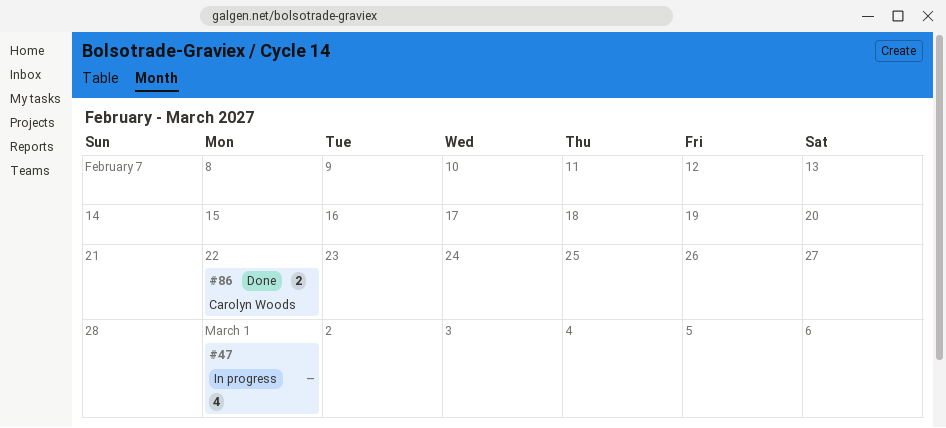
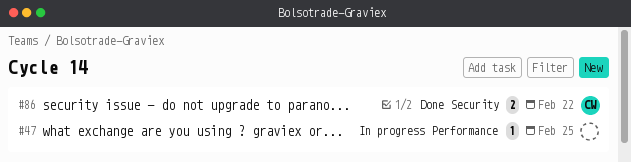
#47, estimate: 4 -> 1
#47, due: Mar 1 -> Feb 25

